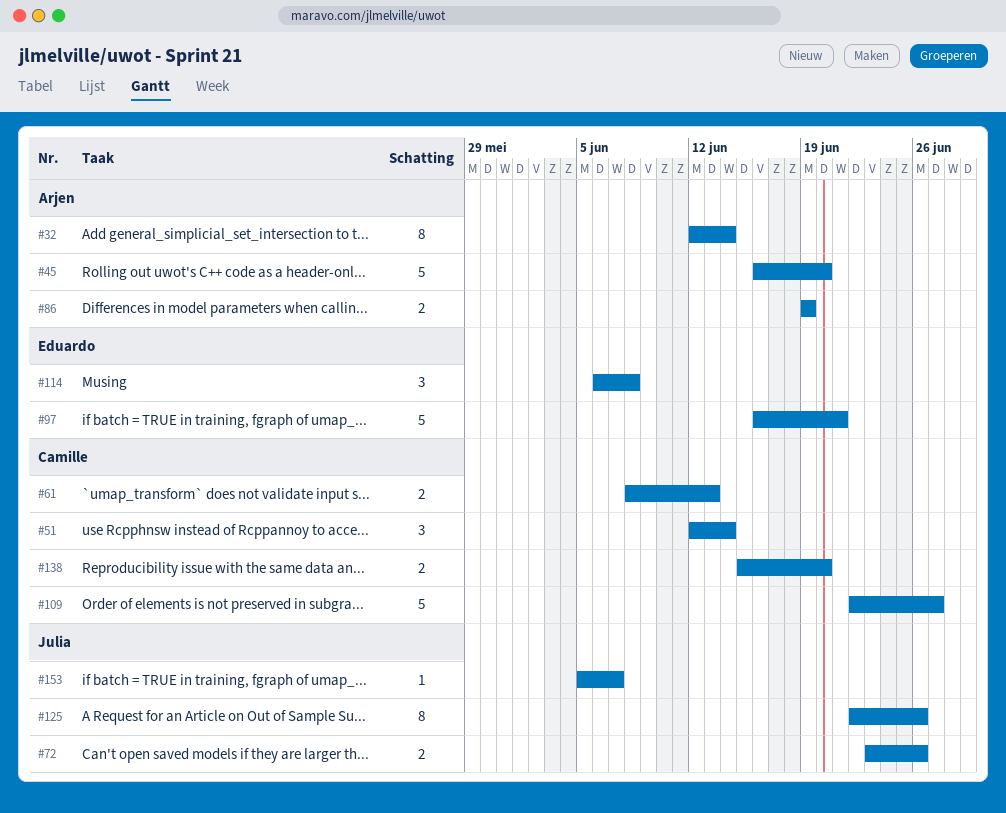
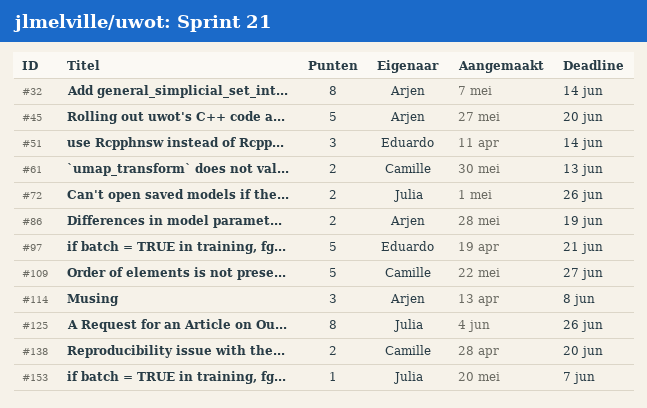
#51, owner: Camille -> Eduardo
#114, owner: Eduardo -> Arjen

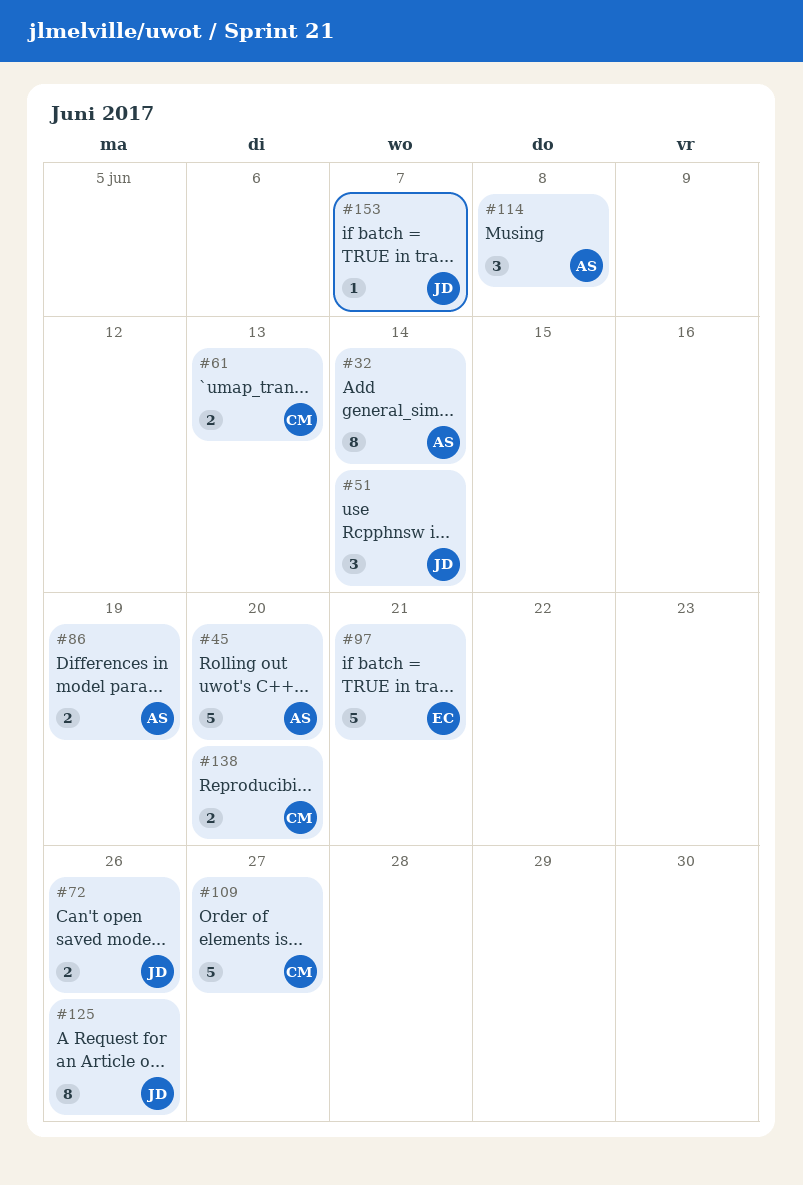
#51, owner: Eduardo -> Julia

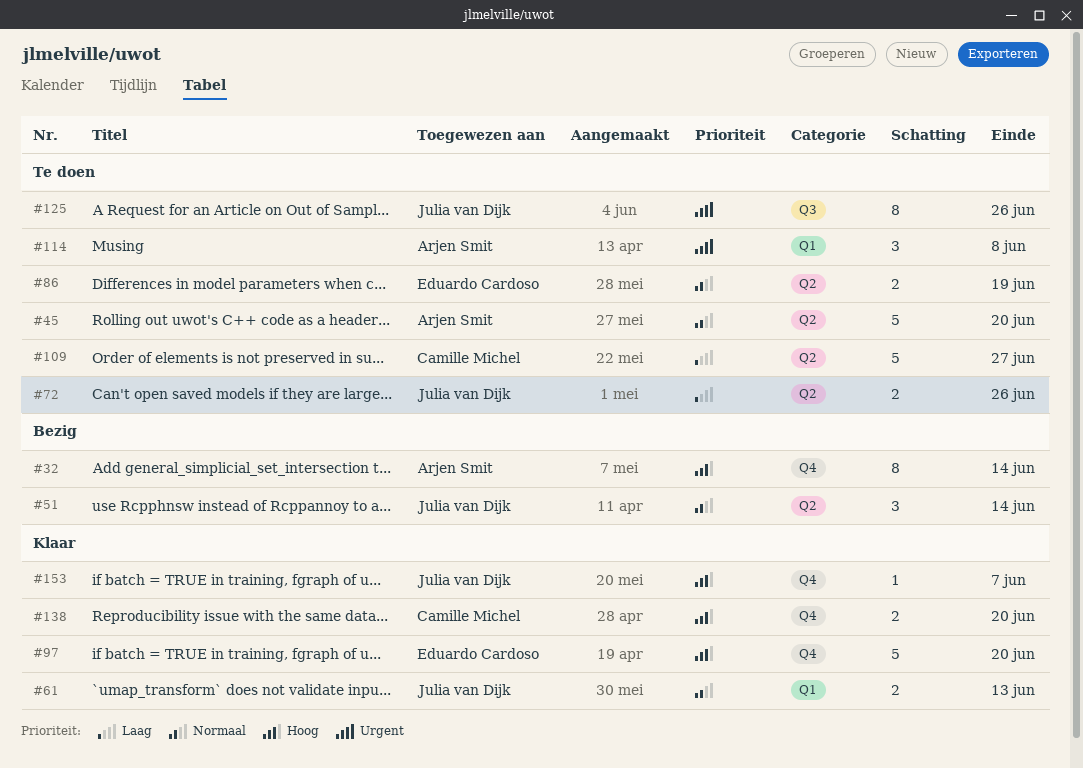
#61, owner: Camille Michel -> Julia van Dijk
#86, owner: Arjen Smit -> Eduardo Cardoso
#97, due: Jun 21 -> Jun 20

